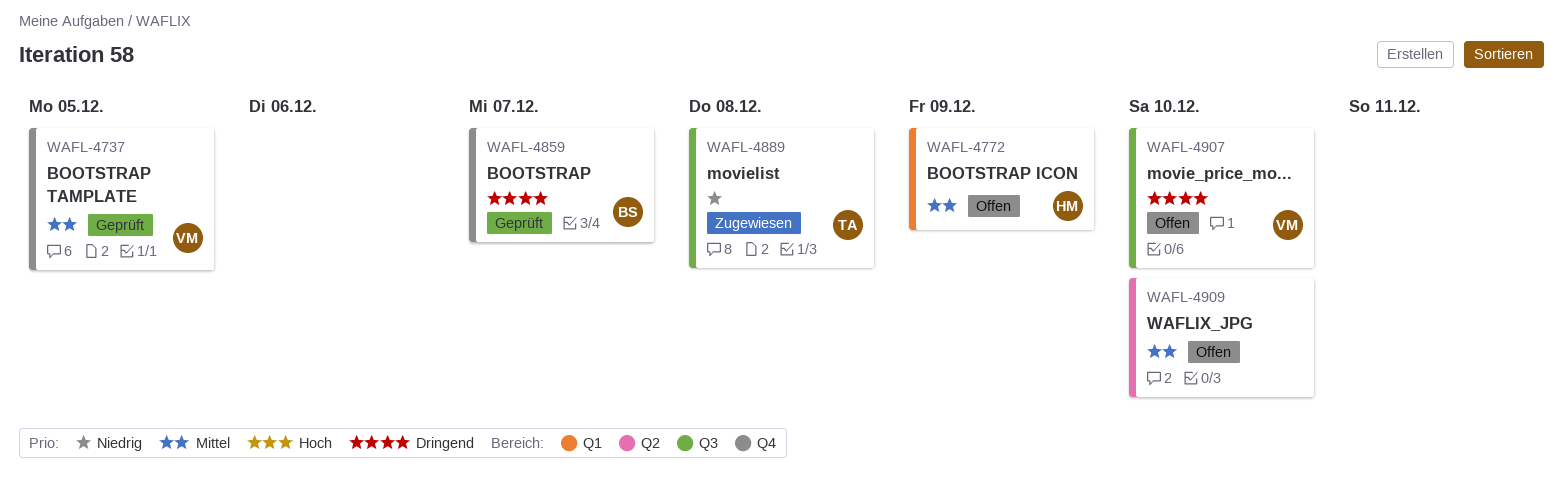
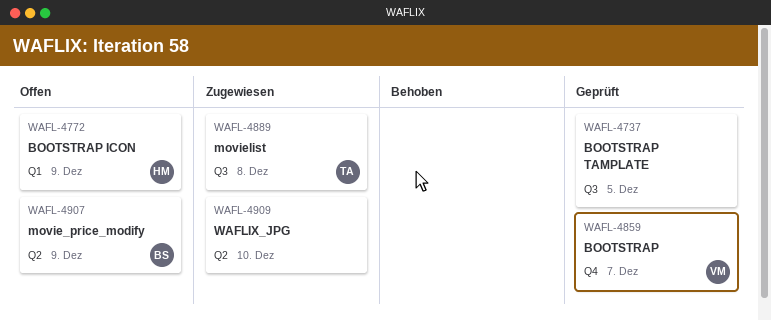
WAFL-4737, owner: VM -> none
WAFL-4737, label: Q4 -> Q3
WAFL-4859, owner: BS -> VM
WAFL-4907, owner: VM -> BS
WAFL-4907, label: Q3 -> Q2
WAFL-4907, due: Dec 10 -> Dec 9
WAFL-4909, status: Offen -> Zugewiesen

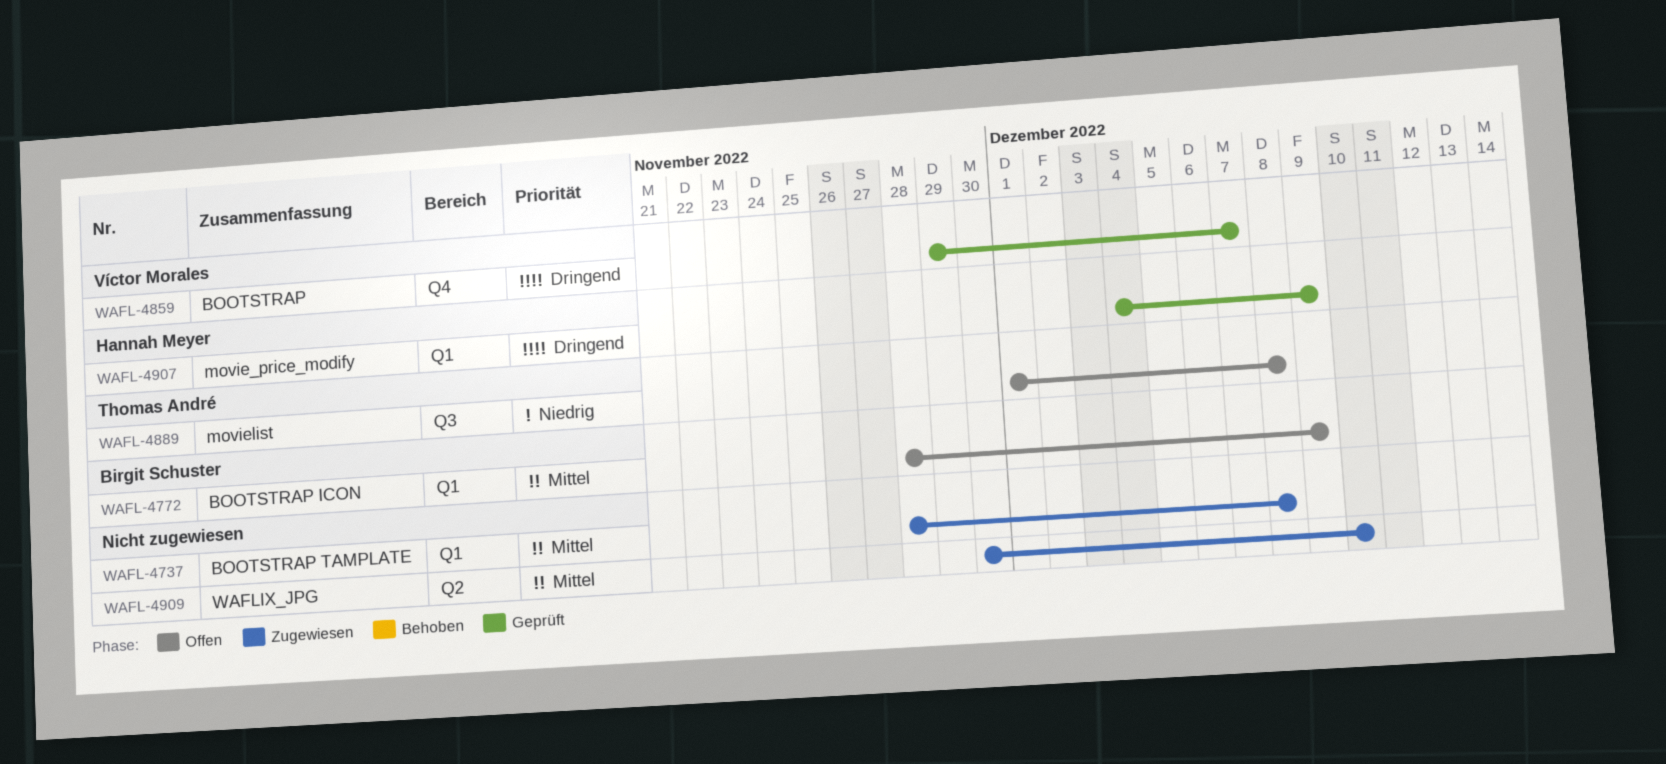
WAFL-4737, status: Geprüft -> Zugewiesen
WAFL-4737, label: Q3 -> Q1
WAFL-4737, due: Dec 5 -> Dec 8
WAFL-4772, owner: Hannah Meyer -> Birgit Schuster
WAFL-4889, status: Zugewiesen -> Offen
WAFL-4907, status: Offen -> Geprüft
WAFL-4907, owner: Birgit Schuster -> Hannah Meyer
WAFL-4907, label: Q2 -> Q1

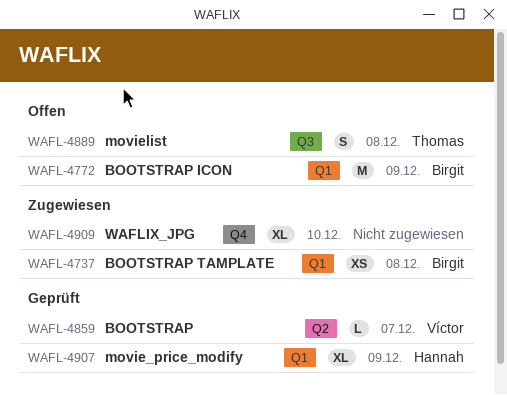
WAFL-4737, owner: none -> Birgit Schuster
WAFL-4859, label: Q4 -> Q2
WAFL-4909, label: Q2 -> Q4

